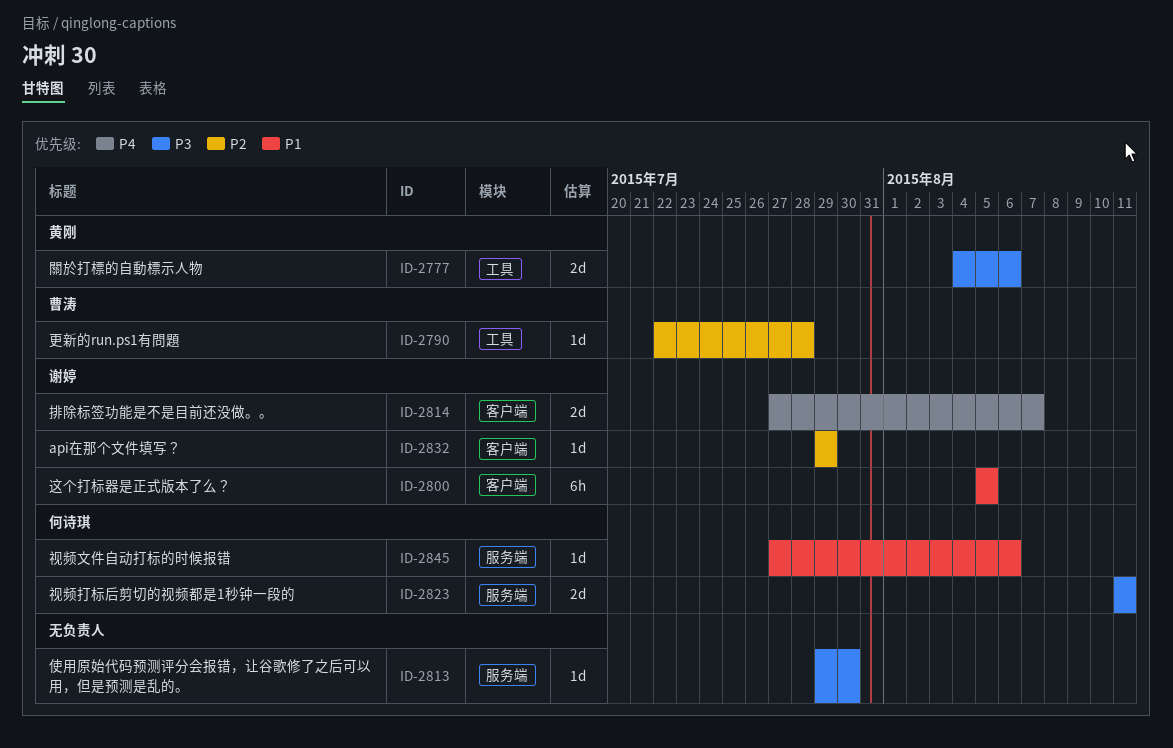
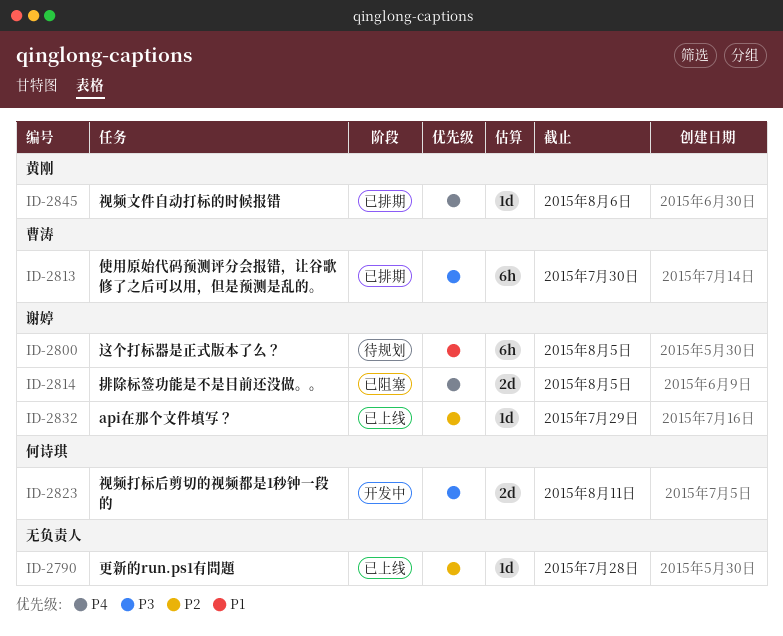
ID-2777: present -> none
ID-2790, owner: 曹涛 -> none
ID-2813, owner: none -> 曹涛
ID-2813, estimate: 1d -> 6h
ID-2814, due: Aug 7 -> Aug 5
ID-2845, owner: 何诗琪 -> 黄刚
ID-2845, priority: P1 -> P4

